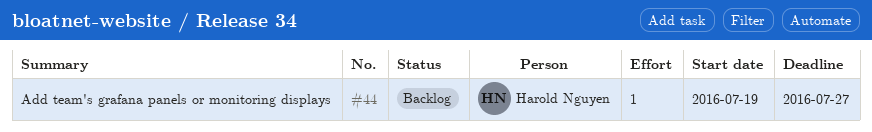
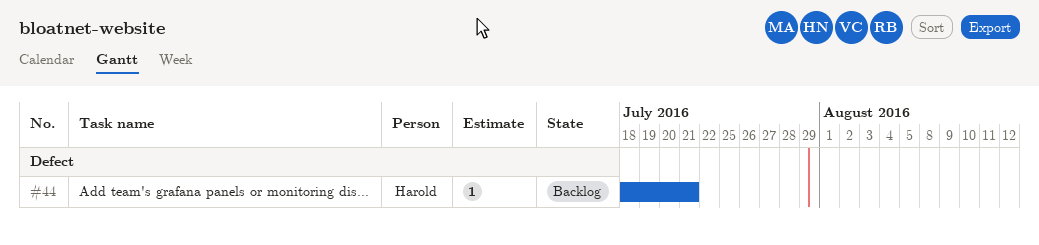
#44, start: Jul 19 -> Jul 18
#44, due: Jul 27 -> Jul 21

